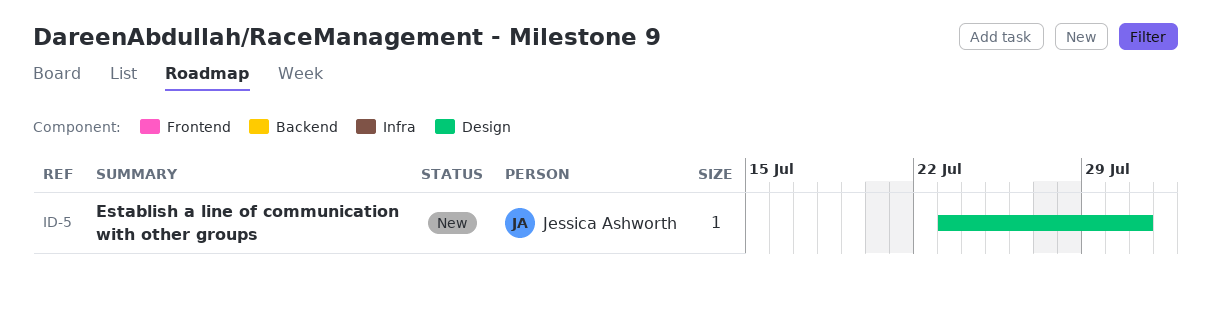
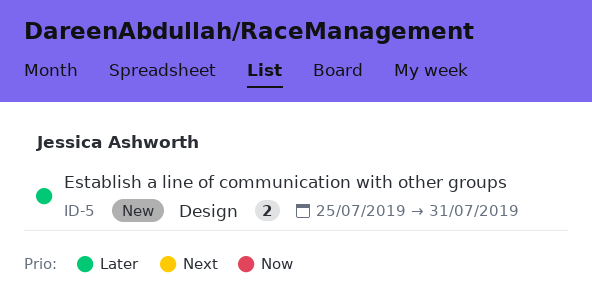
ID-5, estimate: 1 -> 2
ID-5, start: Jul 23 -> Jul 25

